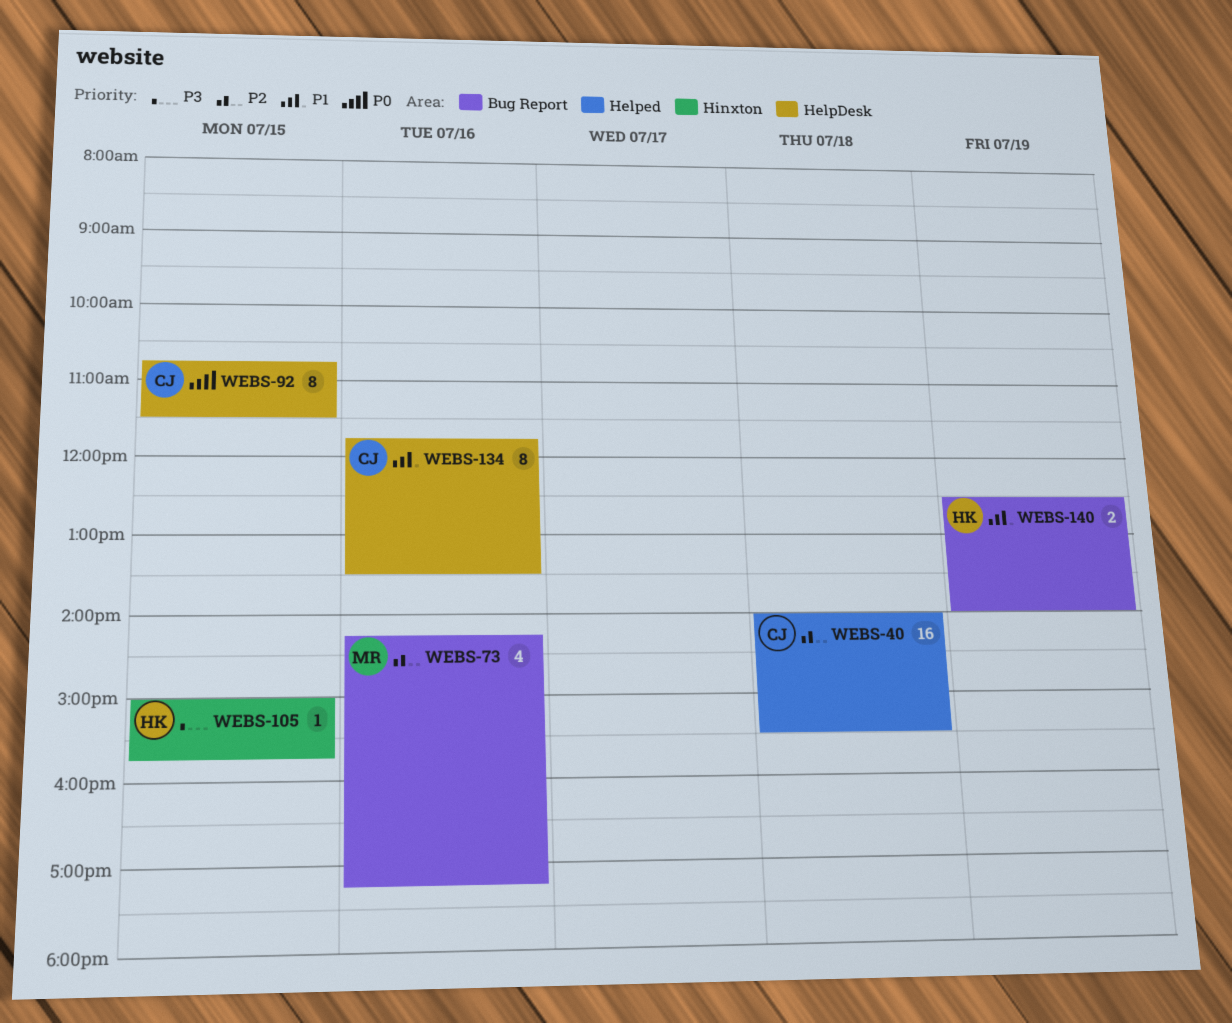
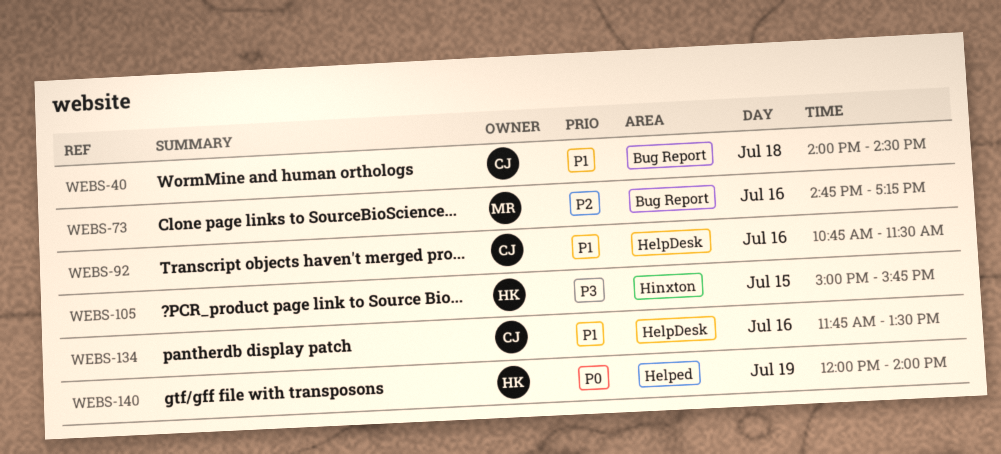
WEBS-40, priority: P2 -> P1
WEBS-40, label: Helped -> Bug Report
WEBS-40, ends: 15:30 -> 14:30
WEBS-73, begins: 14:15 -> 14:45
WEBS-92, priority: P0 -> P1
WEBS-92, day: Jul 15 -> Jul 16
WEBS-140, priority: P1 -> P0
WEBS-140, label: Bug Report -> Helped
WEBS-140, begins: 12:30 -> 12:00

